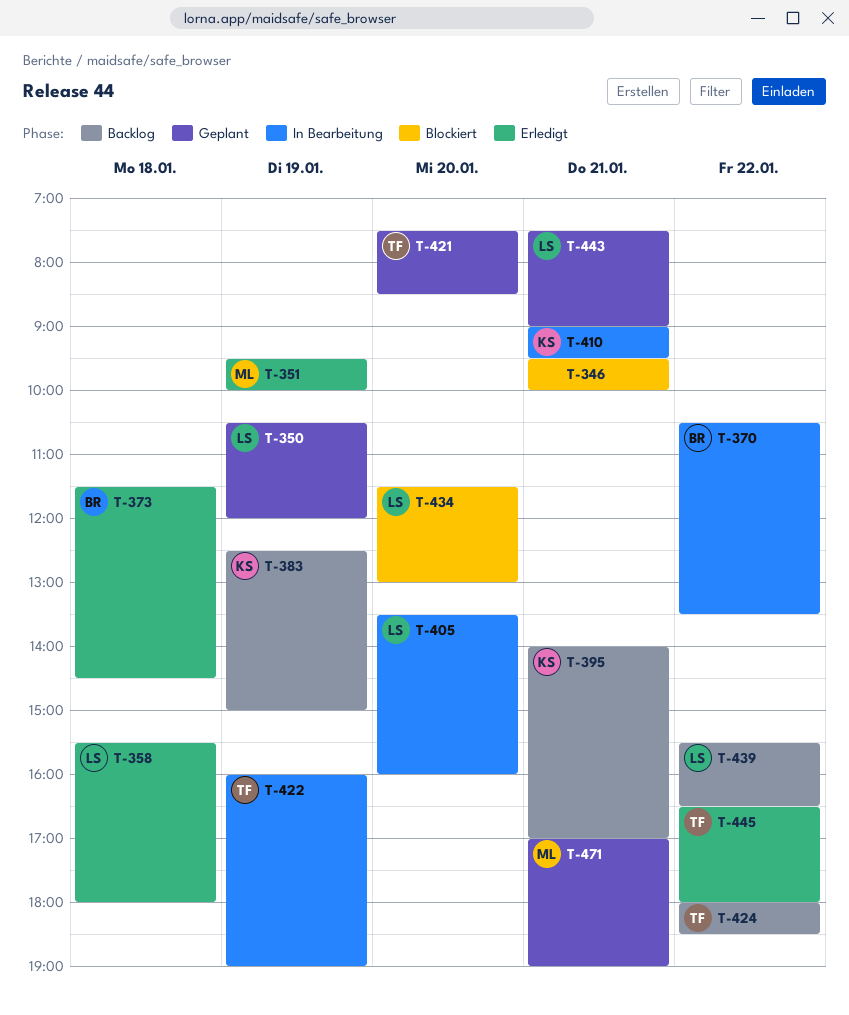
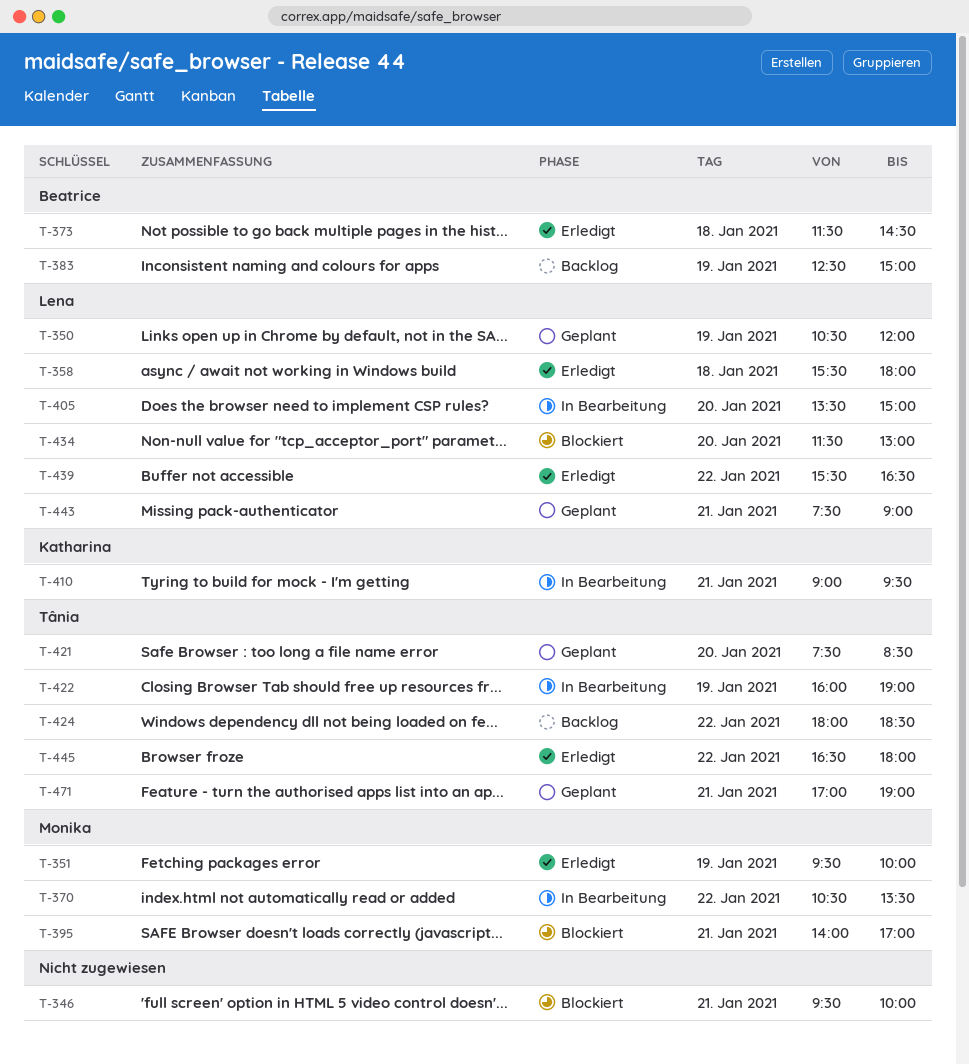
T-370, owner: Beatrice -> Monika
T-383, owner: Katharina -> Beatrice
T-395, status: Backlog -> Blockiert
T-395, owner: Katharina -> Monika
T-405, ends: 16:00 -> 15:00
T-439, status: Backlog -> Erledigt
T-471, owner: Monika -> Tânia

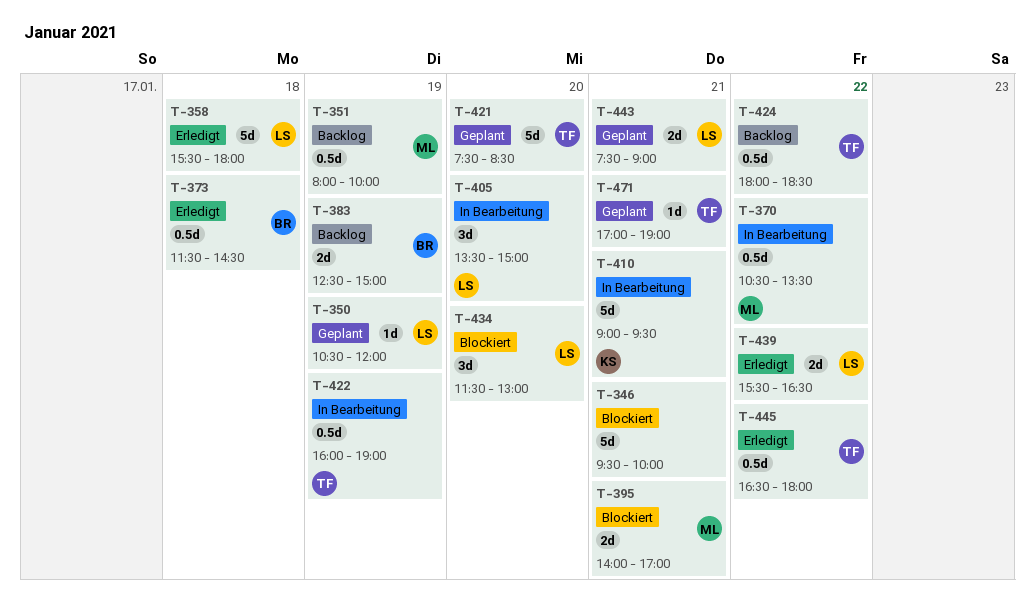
T-351, status: Erledigt -> Backlog
T-351, begins: 09:30 -> 08:00

